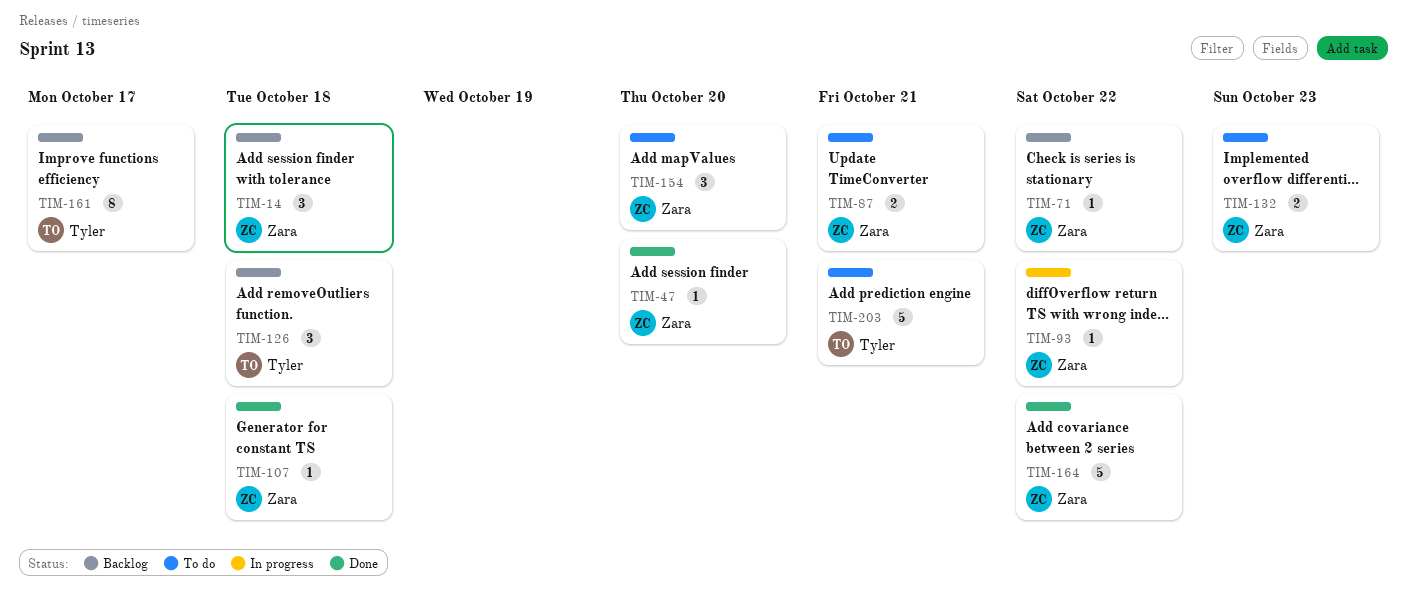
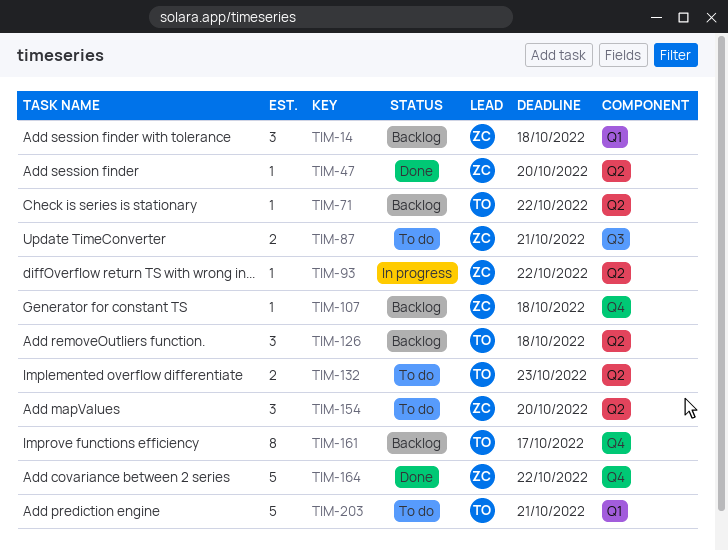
TIM-71, owner: Zara -> Tyler
TIM-107, status: Done -> Backlog
TIM-132, owner: Zara -> Tyler

